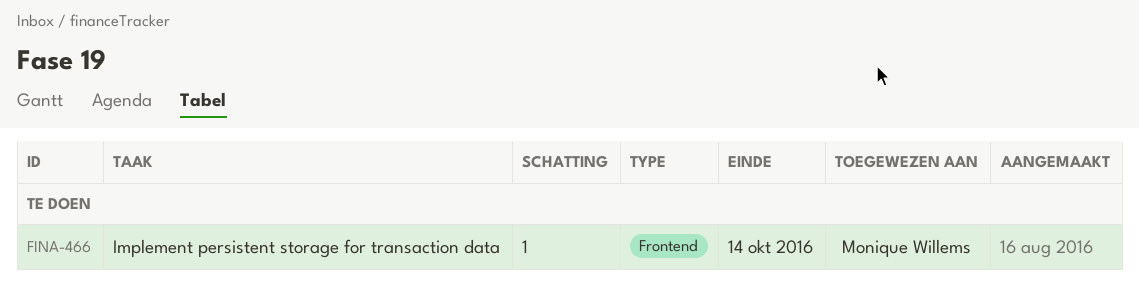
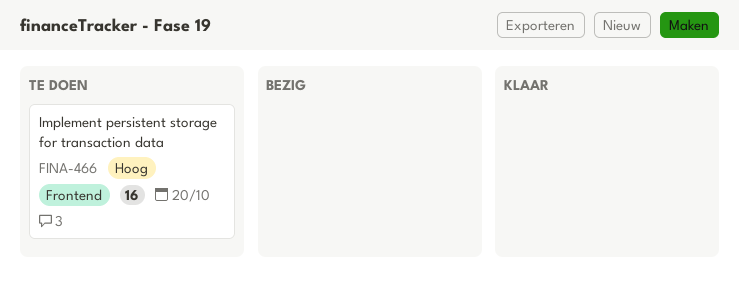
FINA-466, estimate: 1 -> 16
FINA-466, due: Oct 14 -> Oct 20

